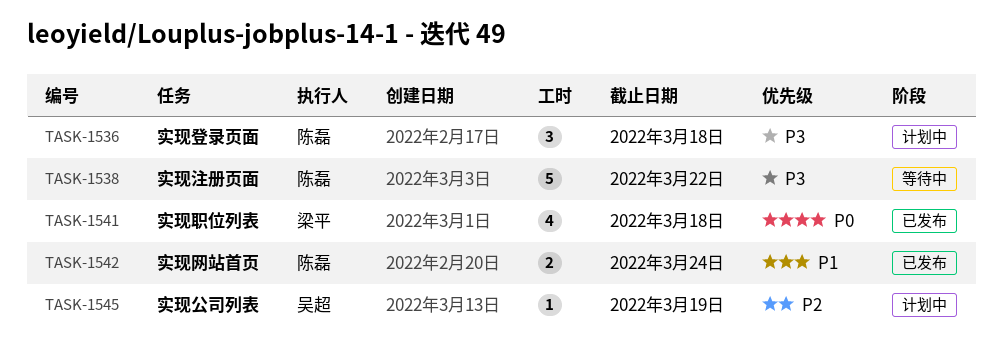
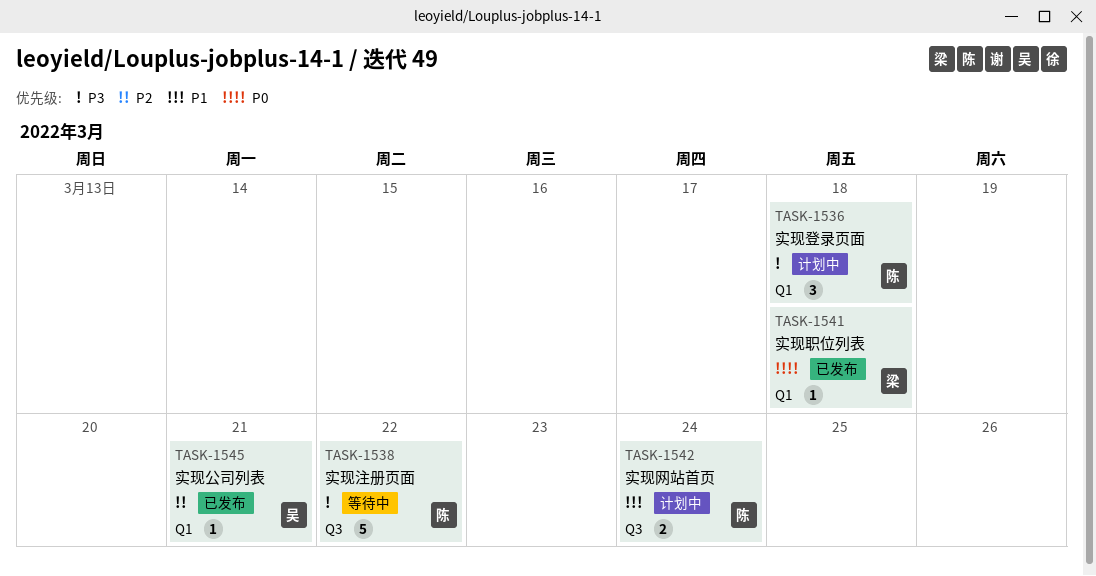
TASK-1541, estimate: 4 -> 1
TASK-1542, status: 已发布 -> 计划中
TASK-1545, status: 计划中 -> 已发布
TASK-1545, due: Mar 19 -> Mar 21

